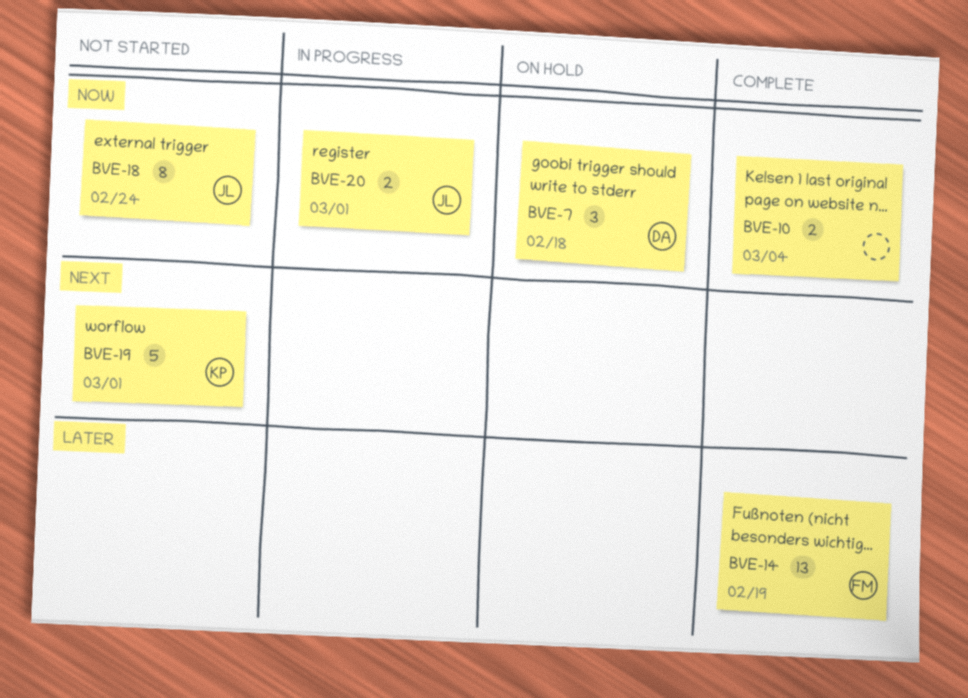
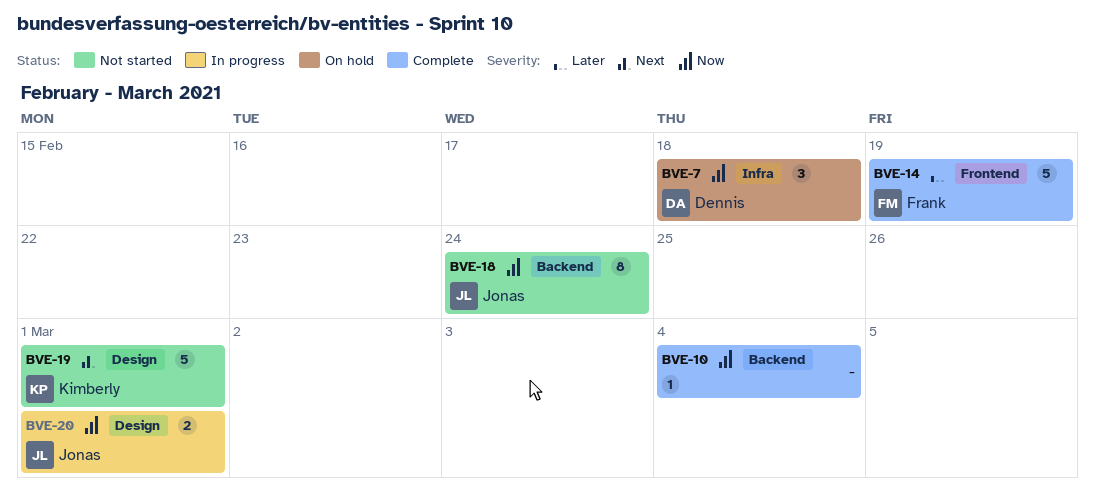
BVE-10, estimate: 2 -> 1
BVE-14, estimate: 13 -> 5

